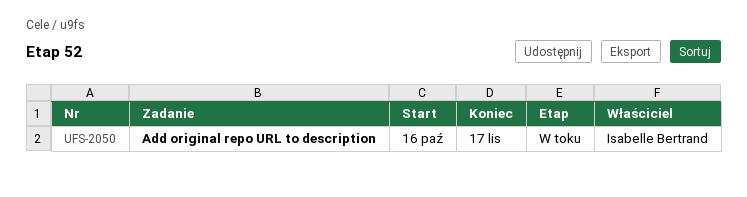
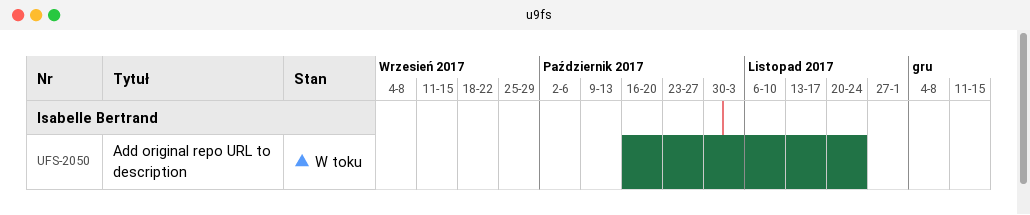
UFS-2050, due: Nov 17 -> Nov 24

